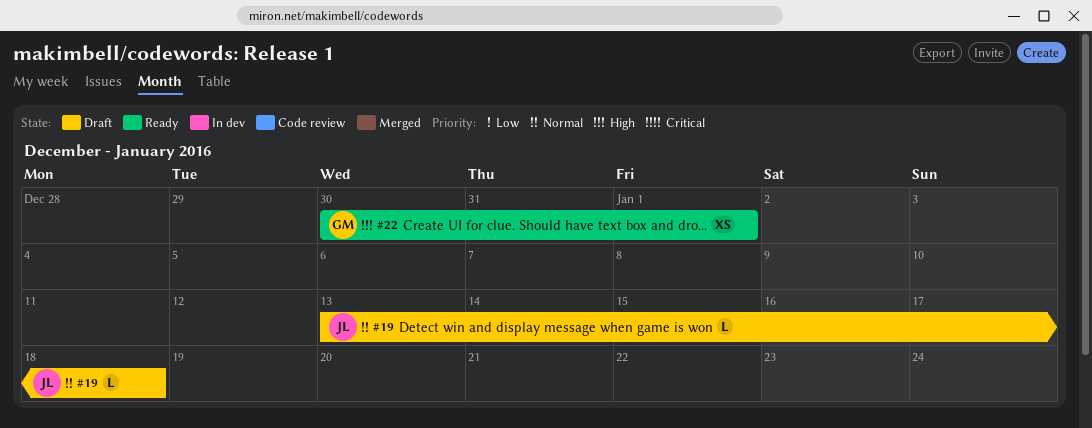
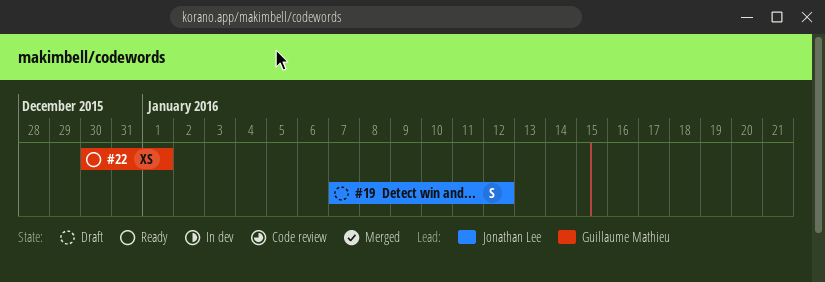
#19, estimate: L -> S
#19, start: Jan 13 -> Jan 7
#19, due: Jan 18 -> Jan 12

